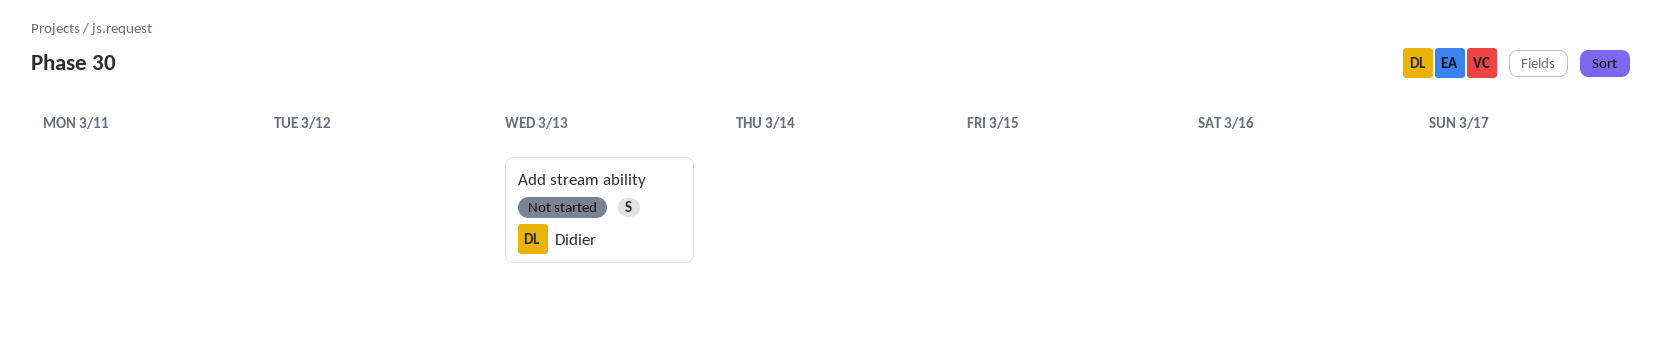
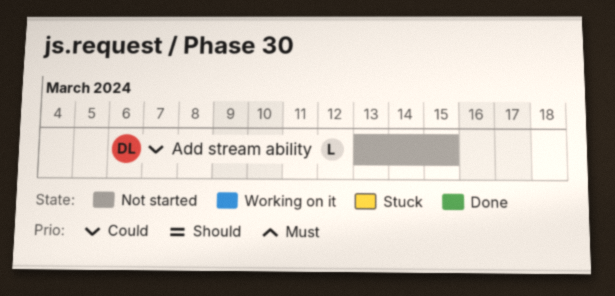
Add stream ability, estimate: S -> L
Add stream ability, due: Mar 13 -> Mar 15

